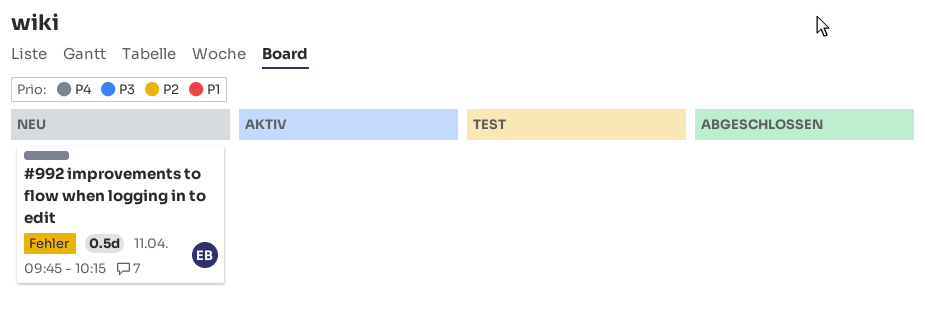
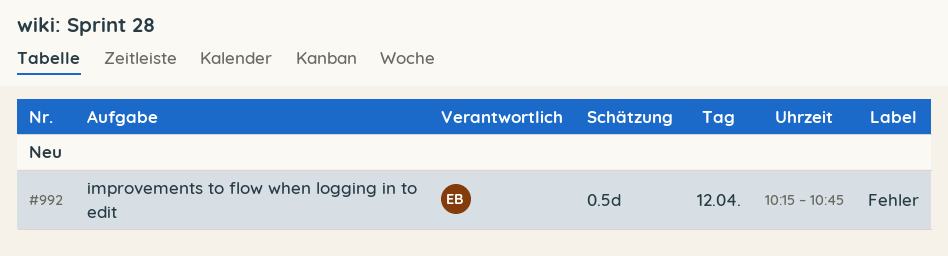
#992, day: Apr 11 -> Apr 12
#992, begins: 09:45 -> 10:15
#992, ends: 10:15 -> 10:45

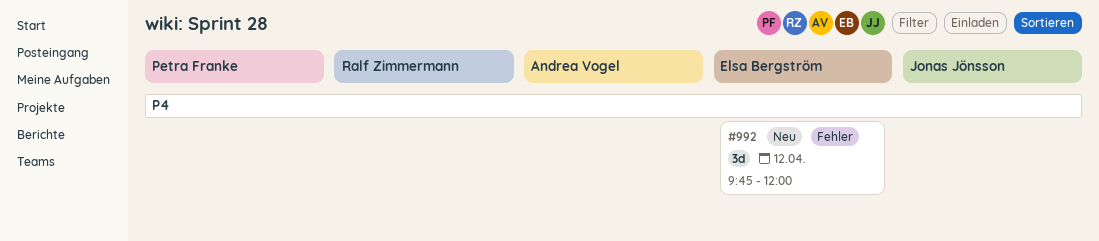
#992, estimate: 0.5d -> 3d
#992, begins: 10:15 -> 09:45
#992, ends: 10:45 -> 12:00

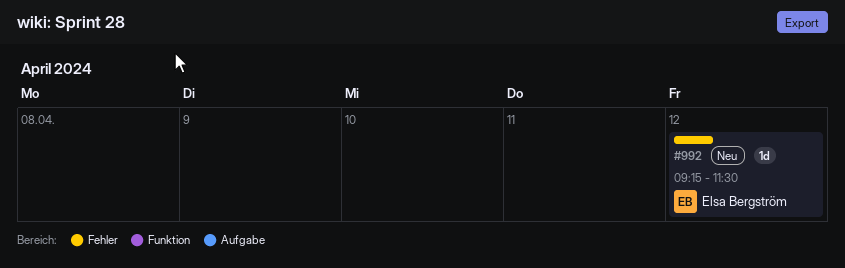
#992, estimate: 3d -> 1d
#992, begins: 09:45 -> 09:15
#992, ends: 12:00 -> 11:30

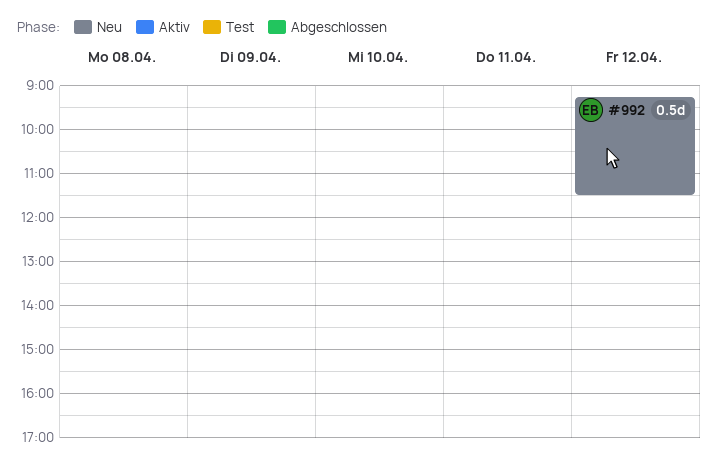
#992, estimate: 1d -> 0.5d

